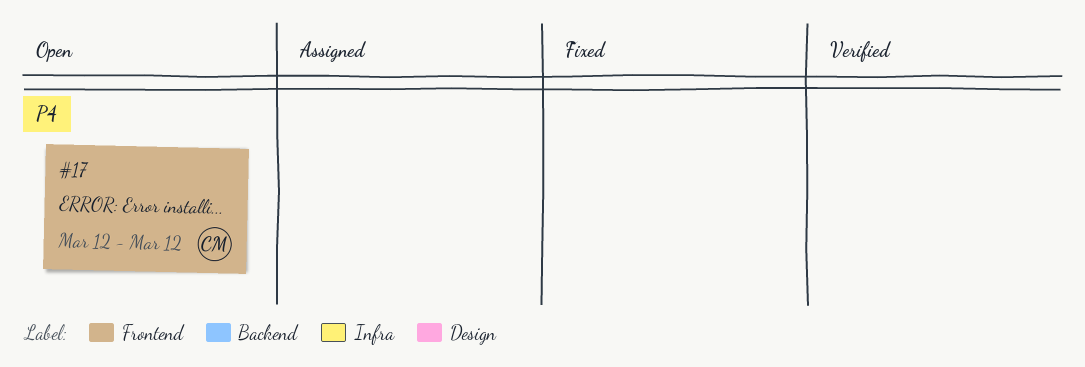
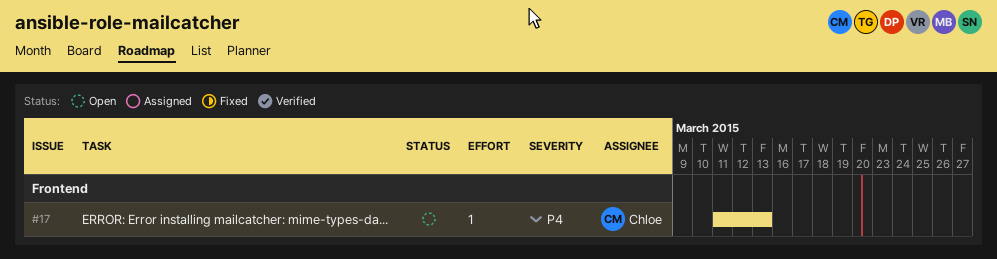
#17, start: Mar 12 -> Mar 11
#17, due: Mar 12 -> Mar 13

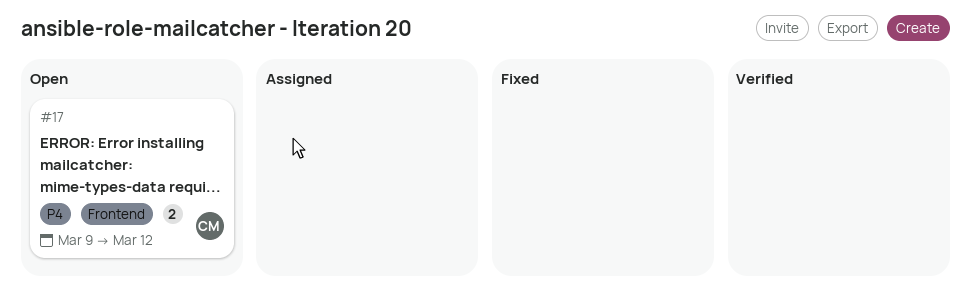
#17, estimate: 1 -> 2
#17, start: Mar 11 -> Mar 9
#17, due: Mar 13 -> Mar 12

